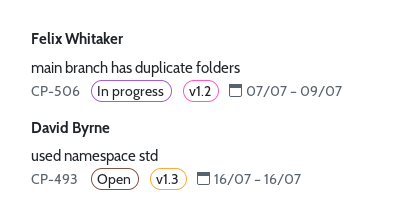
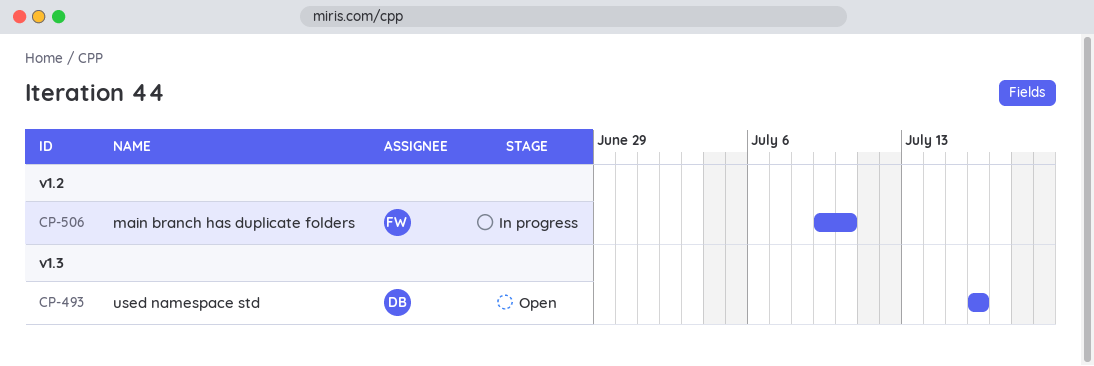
CP-506, start: Jul 7 -> Jul 9
CP-506, due: Jul 9 -> Jul 10

